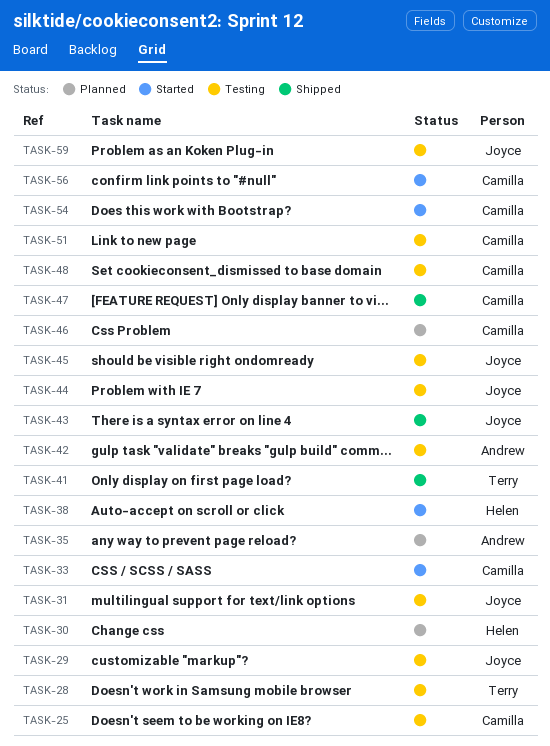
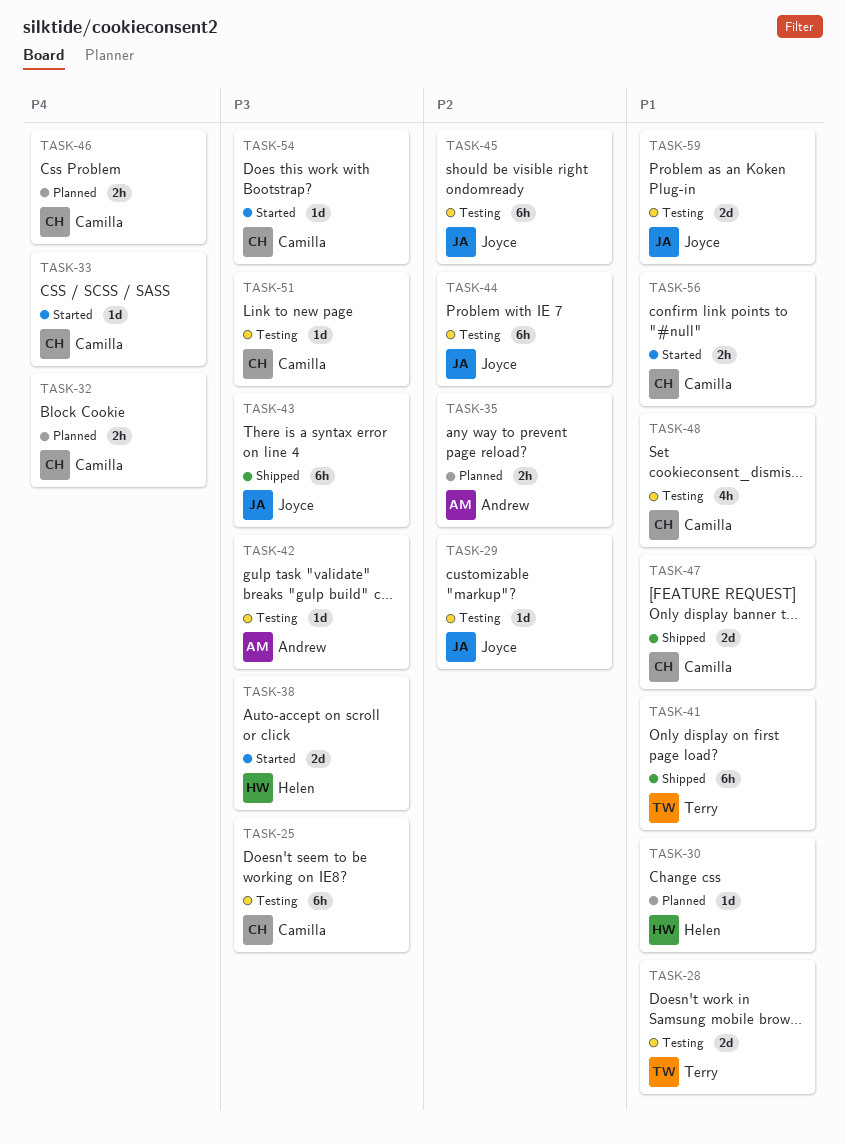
TASK-31: present -> none
TASK-32: none -> present

